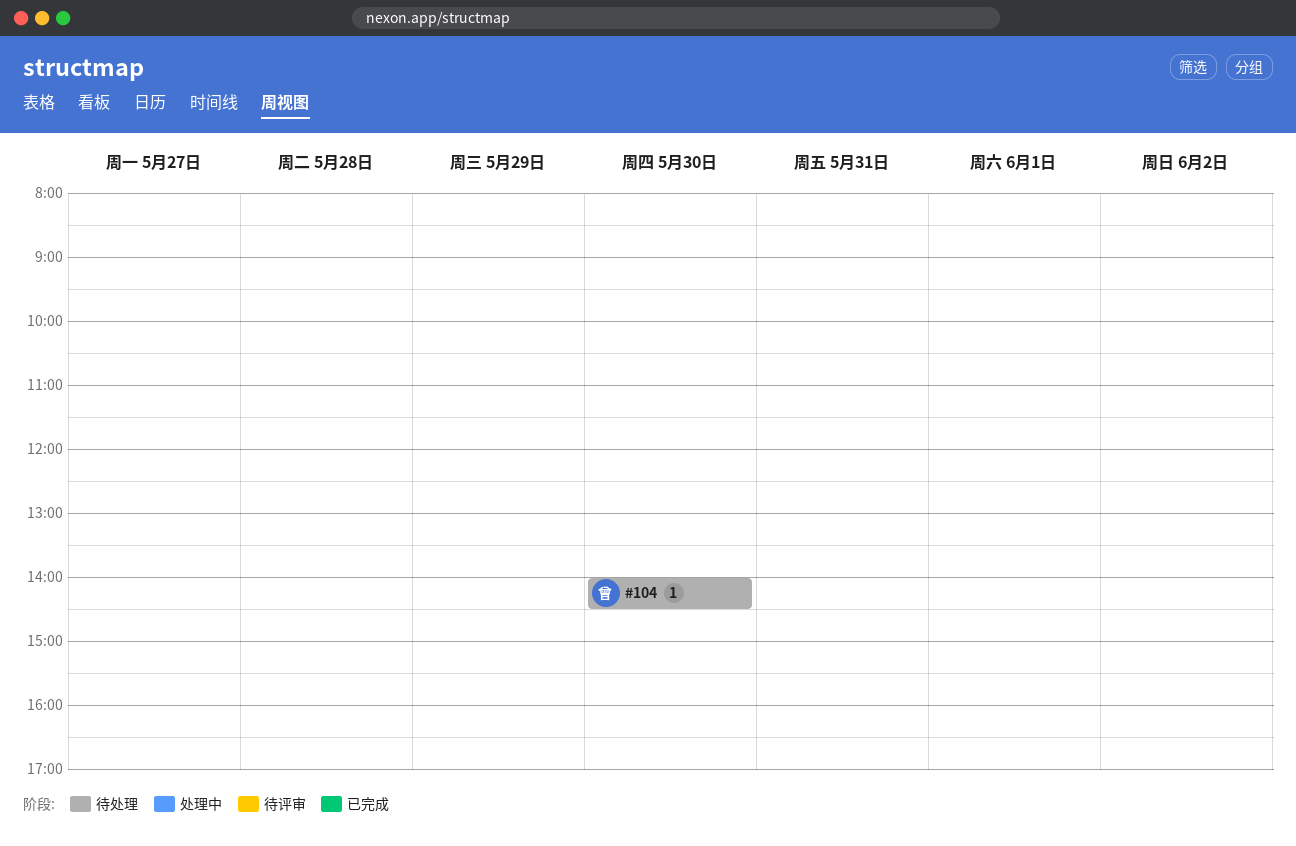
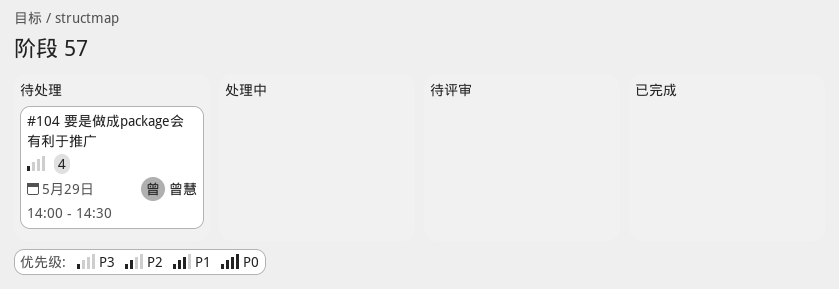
#104, estimate: 1 -> 4
#104, day: May 30 -> May 29

